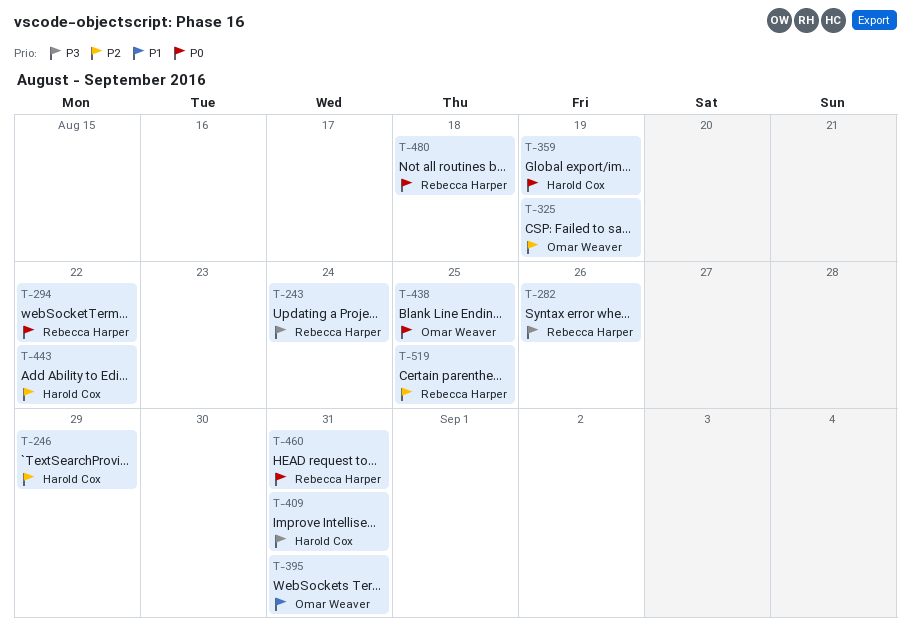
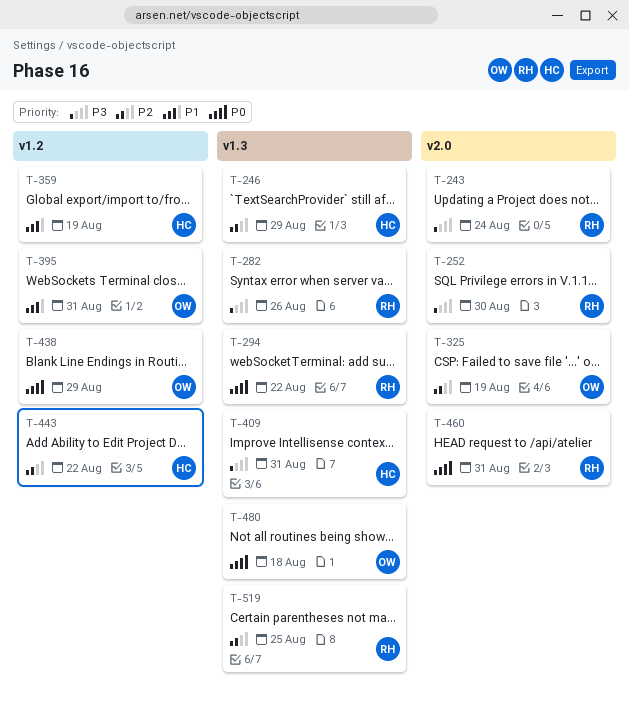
T-252: none -> present
T-359, priority: P0 -> P1
T-438, due: Aug 25 -> Aug 29
T-480, owner: Rebecca Harper -> Omar Weaver

